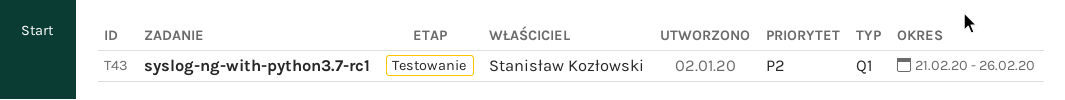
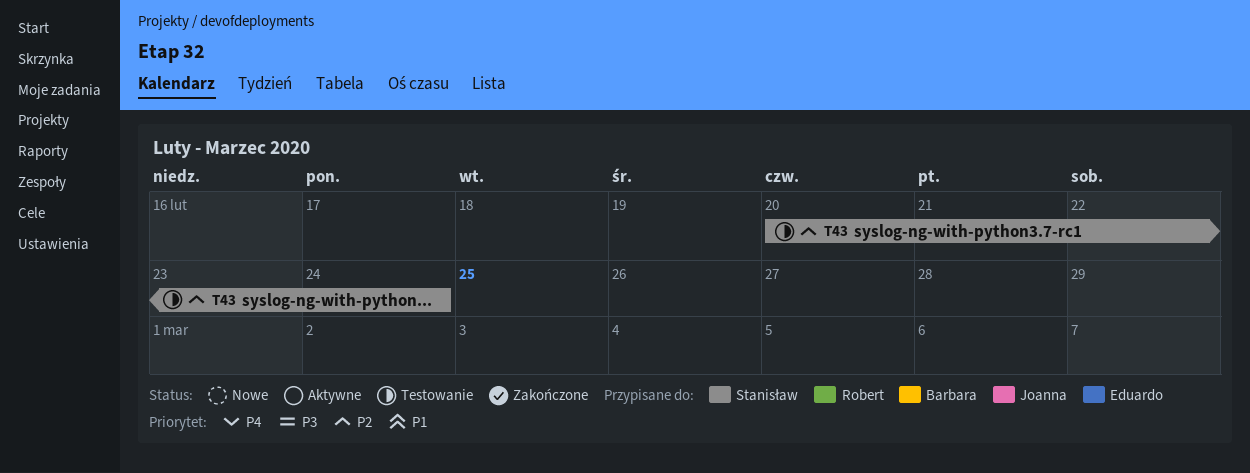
T43, start: Feb 21 -> Feb 20
T43, due: Feb 26 -> Feb 24

